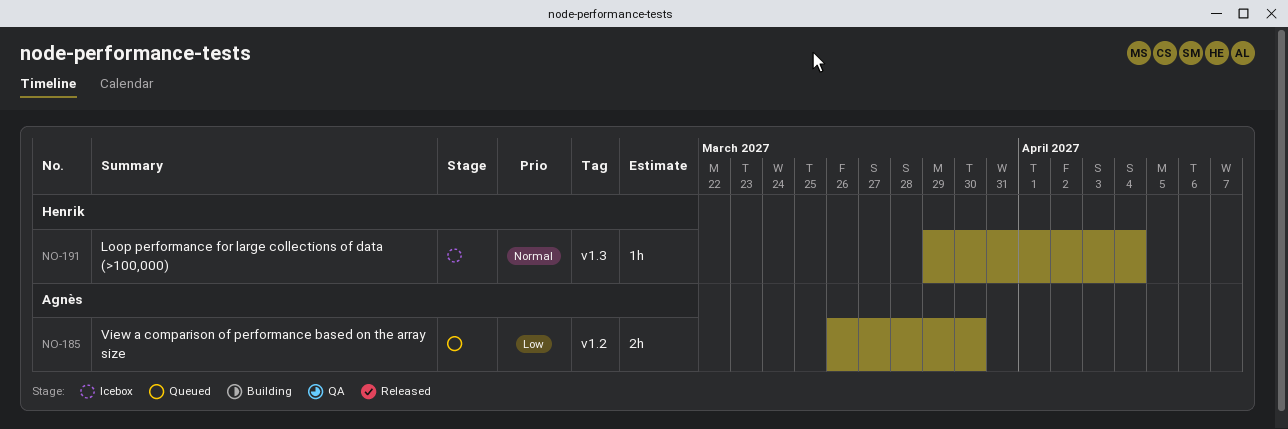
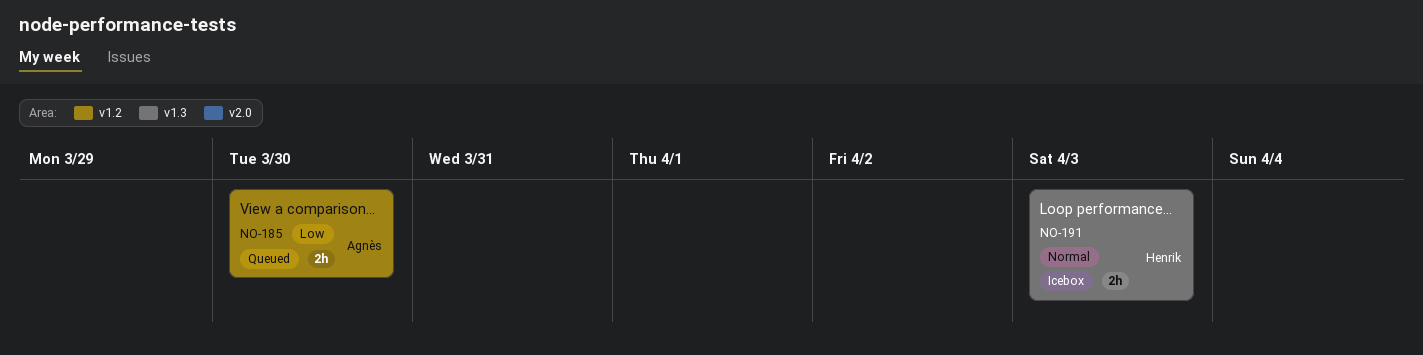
NO-191, estimate: 1h -> 2h
NO-191, due: Apr 4 -> Apr 3

